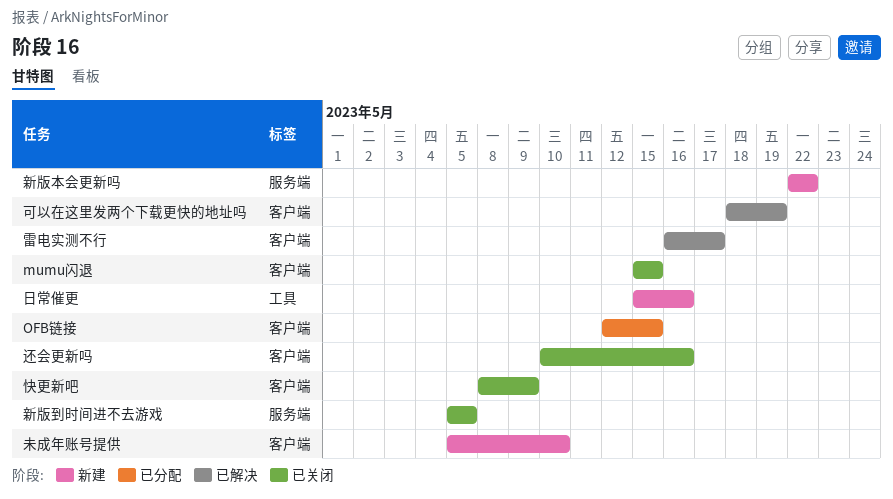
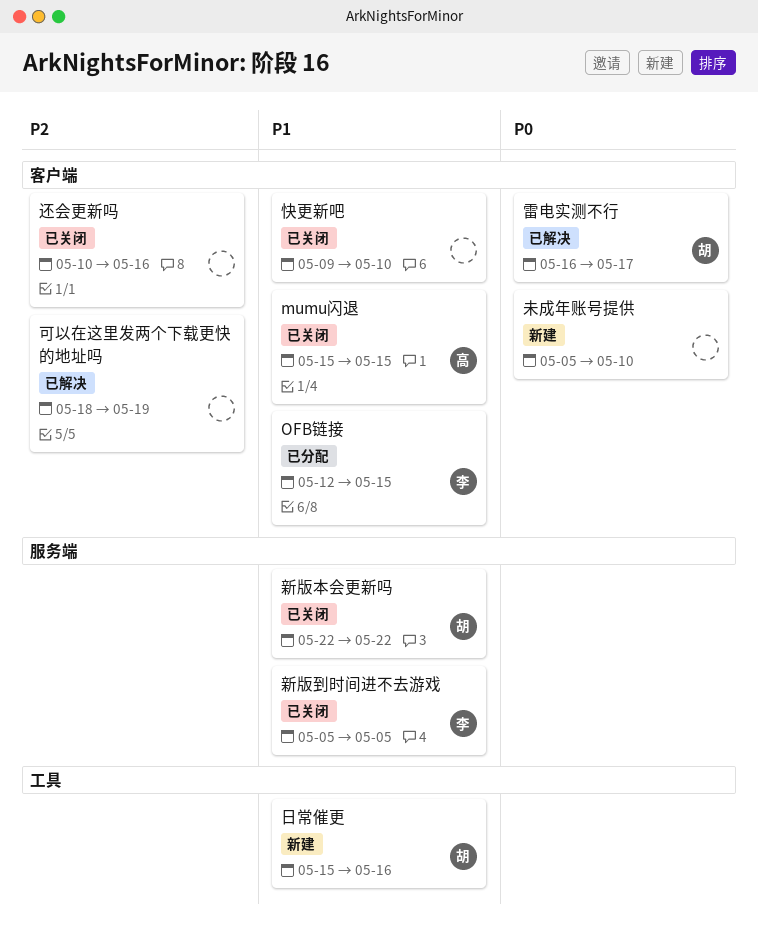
快更新吧, start: May 8 -> May 9
快更新吧, due: May 9 -> May 10
新版本会更新吗, status: 新建 -> 已关闭

